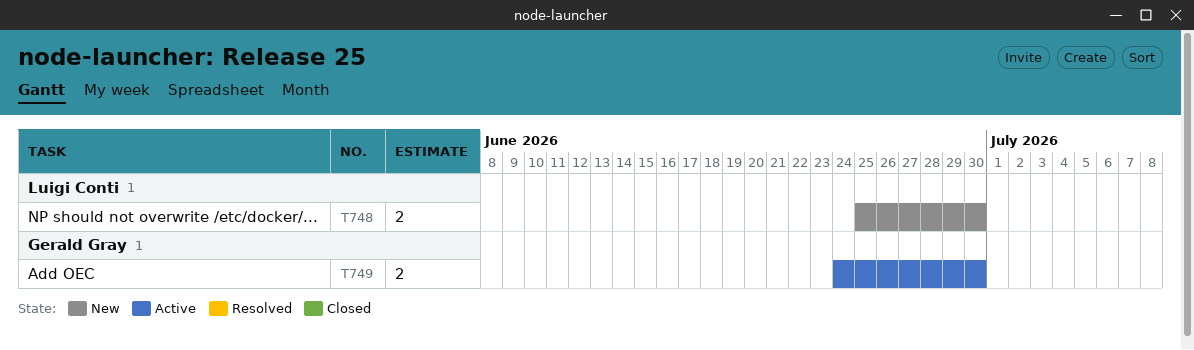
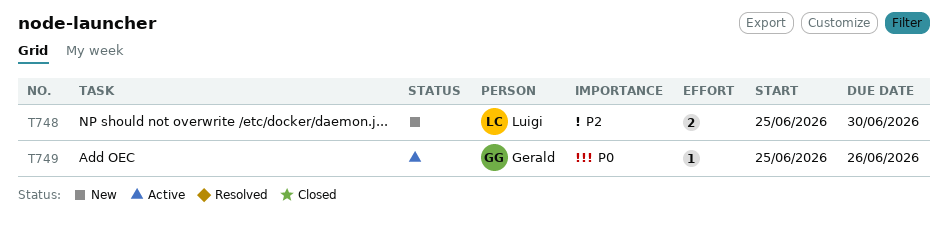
T749, estimate: 2 -> 1
T749, start: Jun 24 -> Jun 25
T749, due: Jun 30 -> Jun 26

